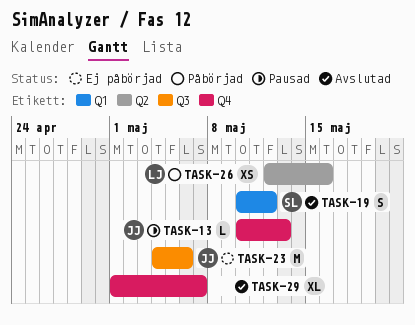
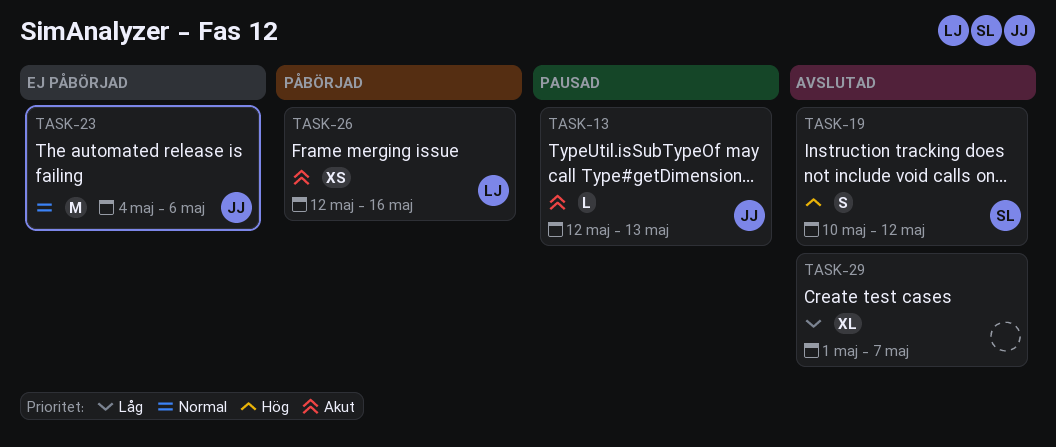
TASK-13, start: May 10 -> May 12

